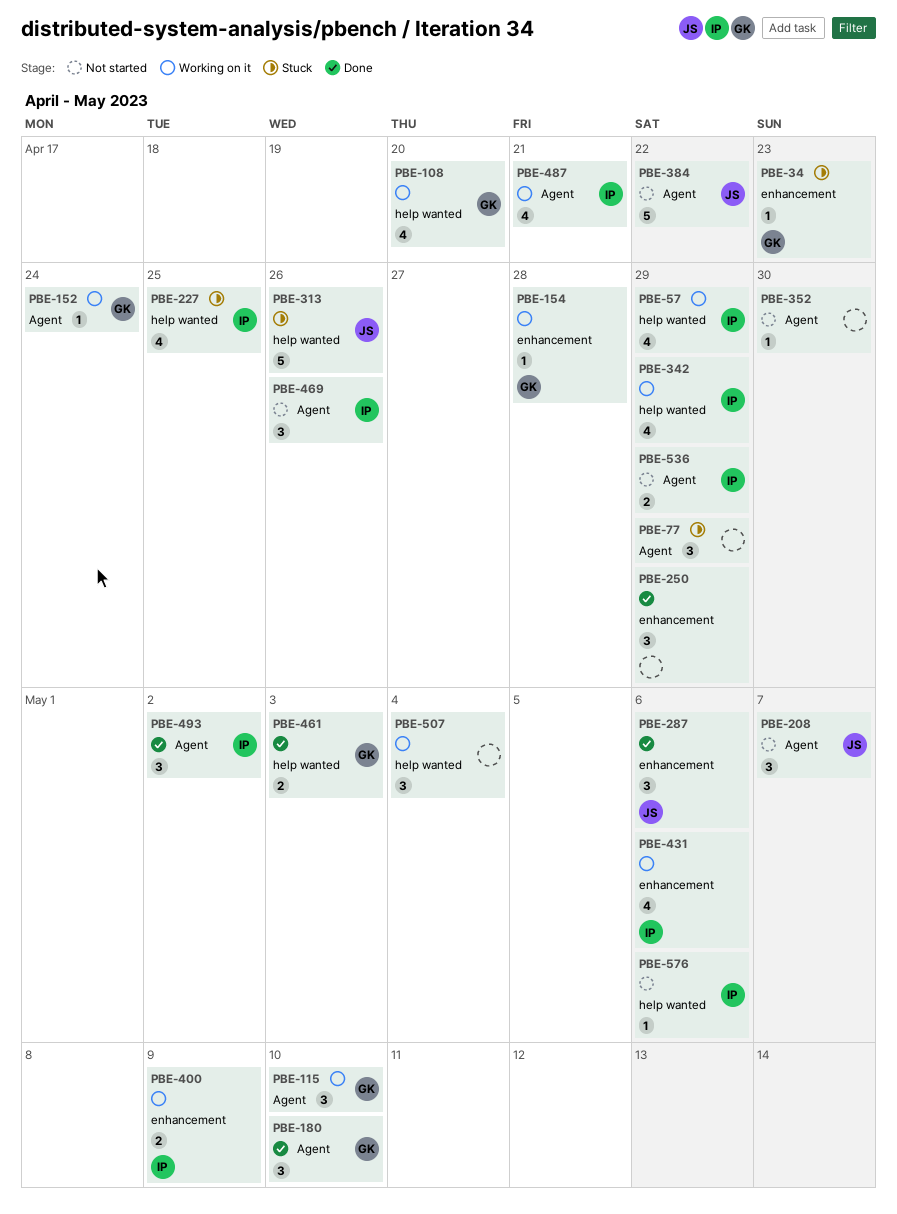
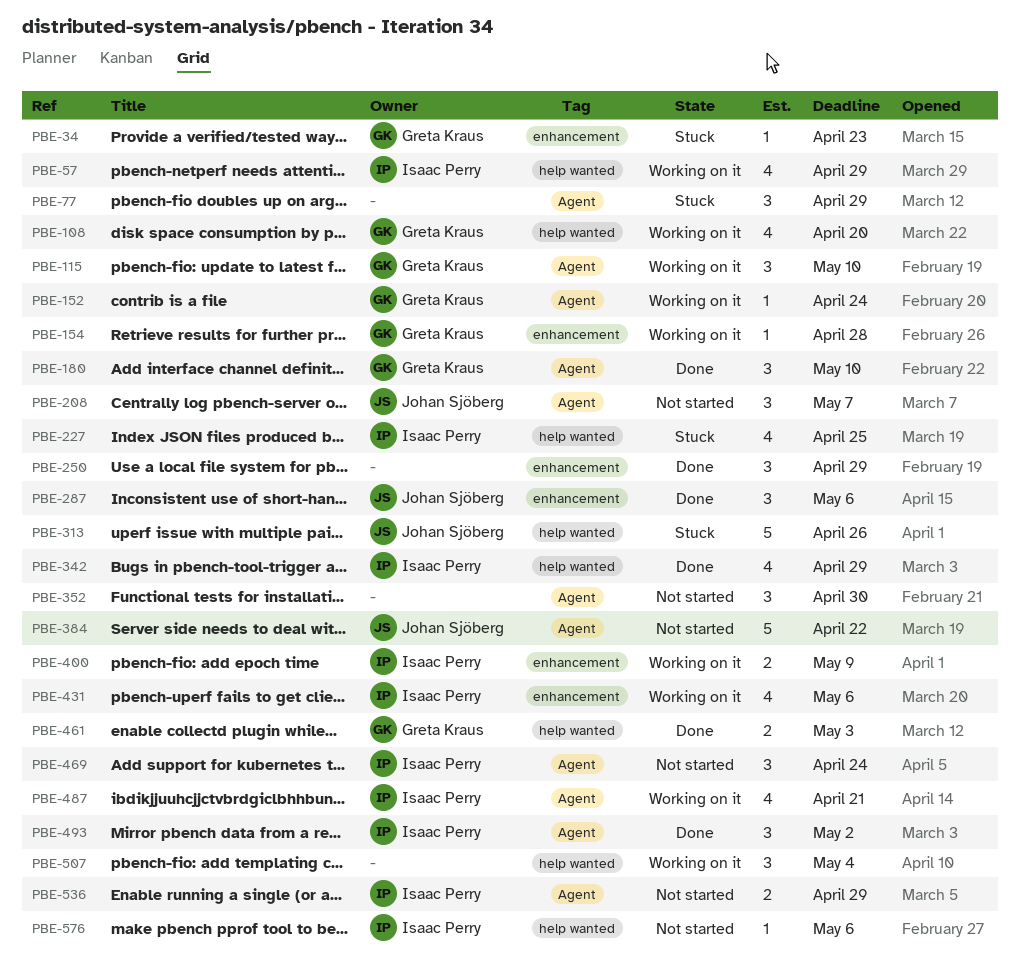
PBE-342, status: Working on it -> Done
PBE-352, estimate: 1 -> 3
PBE-469, due: Apr 26 -> Apr 24

